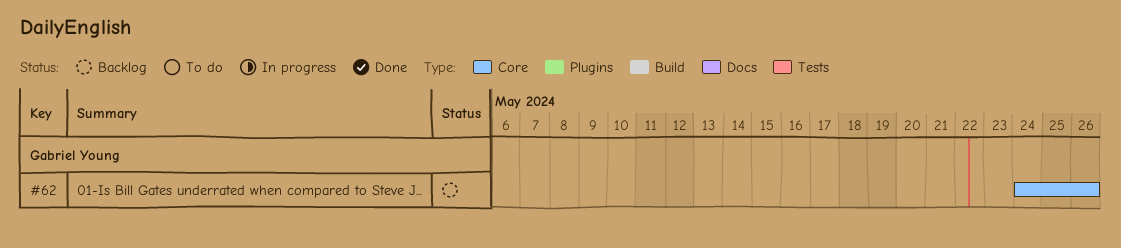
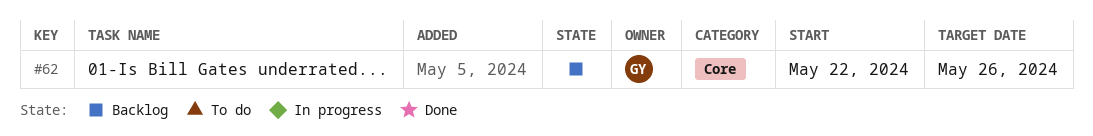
#62, start: May 24 -> May 22

